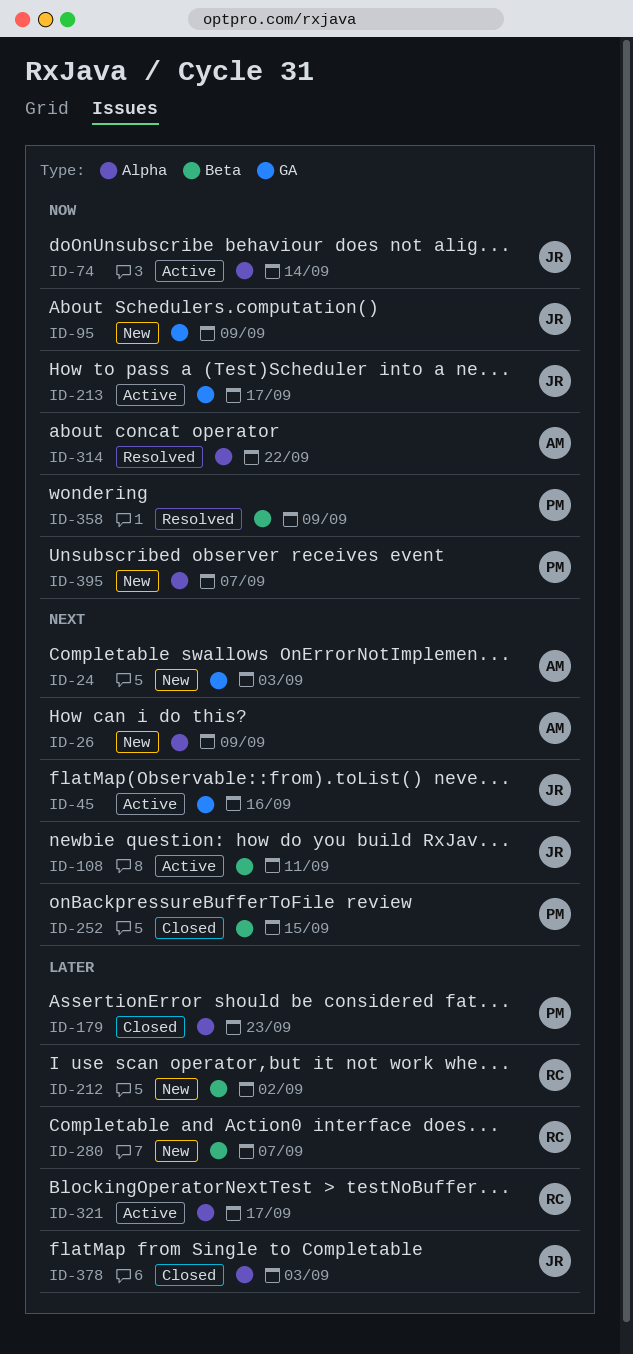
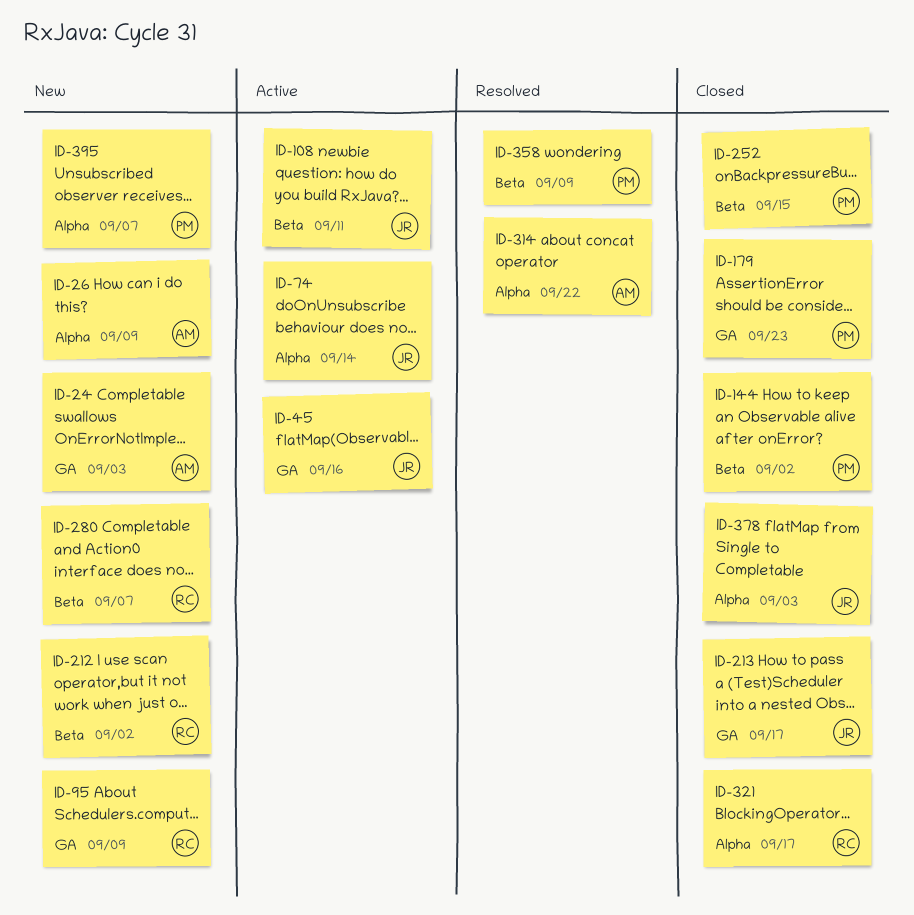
ID-95, owner: JR -> RC
ID-144: none -> present
ID-179, label: Alpha -> GA
ID-213, status: Active -> Closed
ID-321, status: Active -> Closed

